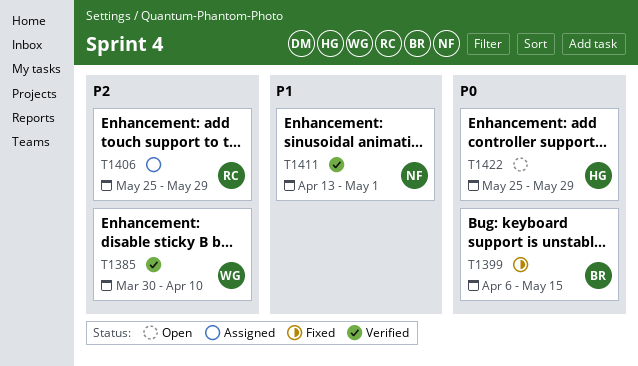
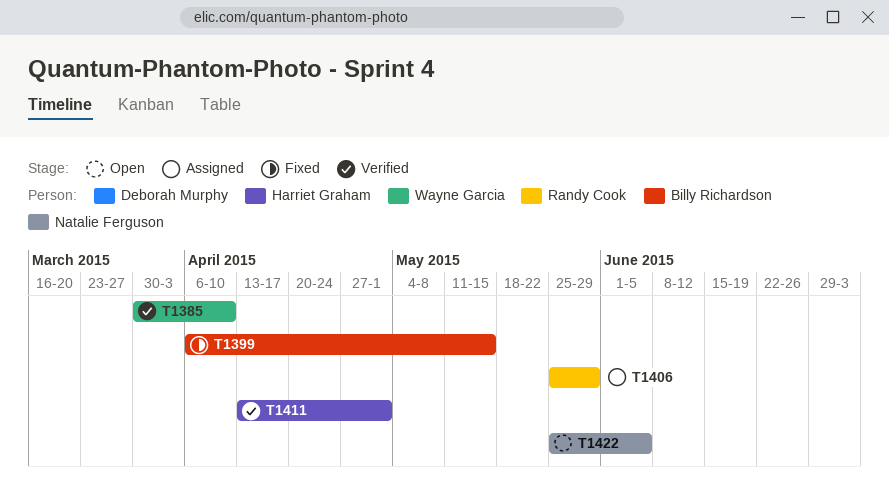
T1411, owner: Natalie Ferguson -> Harriet Graham
T1422, owner: Harriet Graham -> Natalie Ferguson
T1422, due: May 29 -> Jun 5

